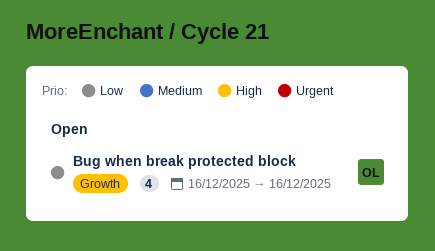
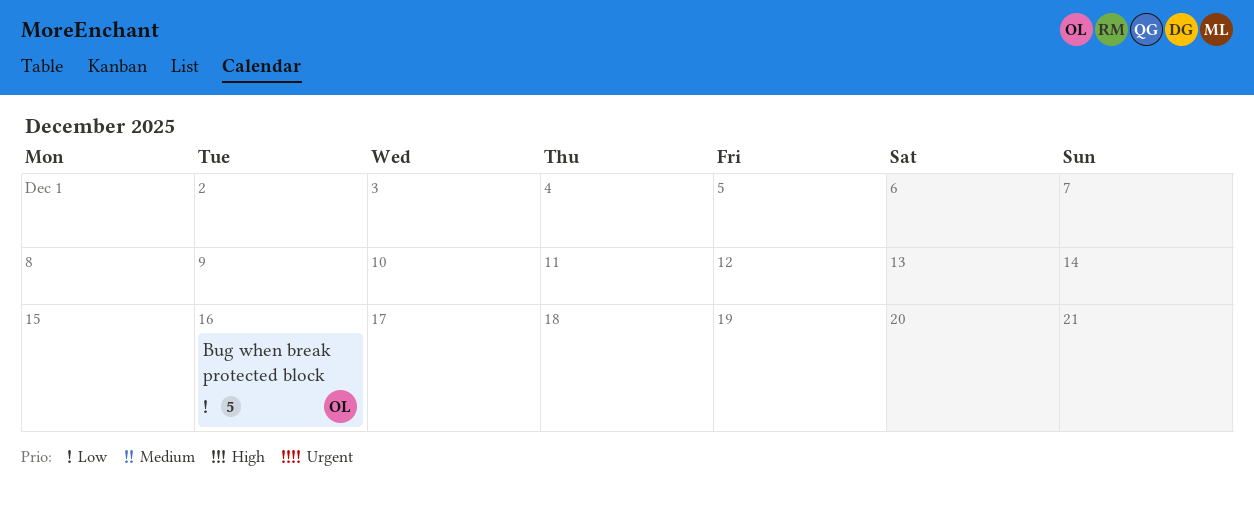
Bug when break protected block, estimate: 4 -> 5

